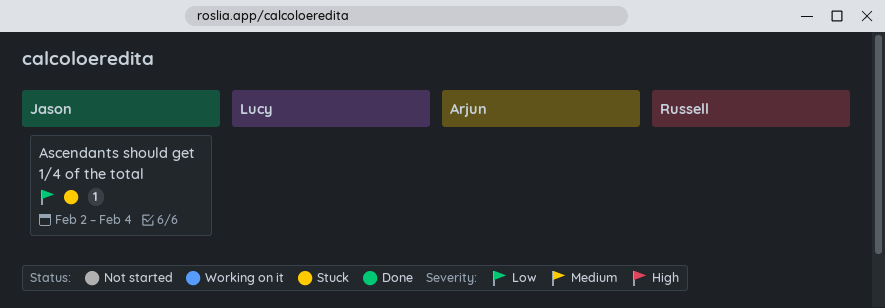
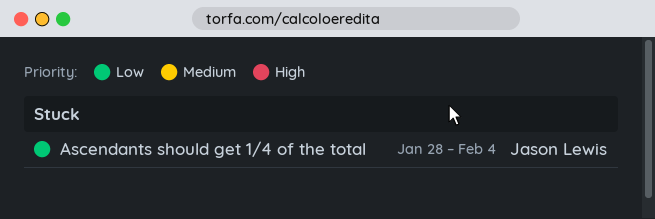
Ascendants should get 1/4 of the total, start: Feb 2 -> Jan 28

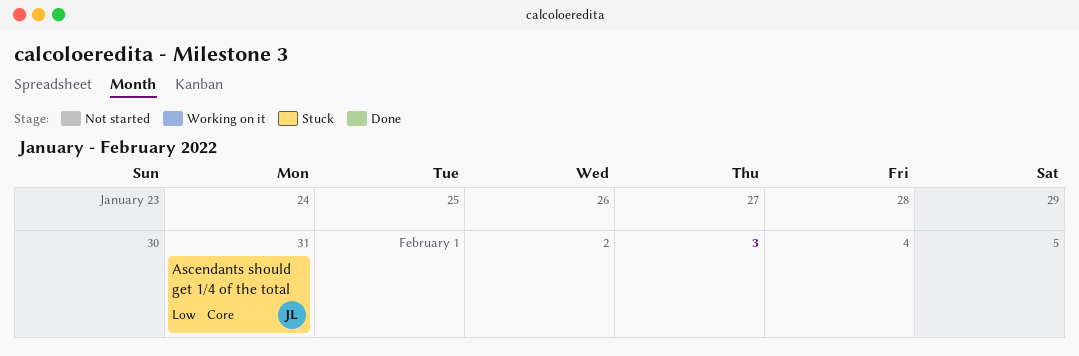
Ascendants should get 1/4 of the total, due: Feb 4 -> Jan 31

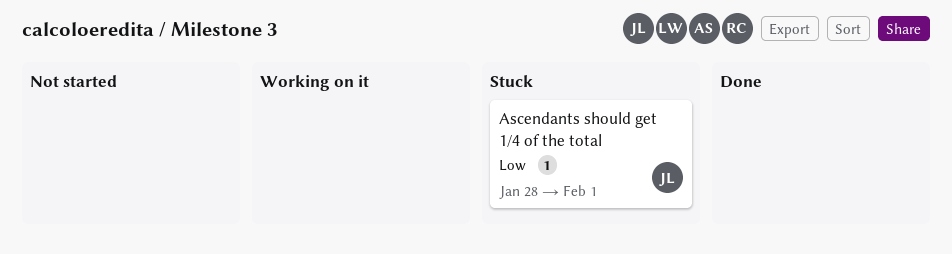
Ascendants should get 1/4 of the total, due: Jan 31 -> Feb 1

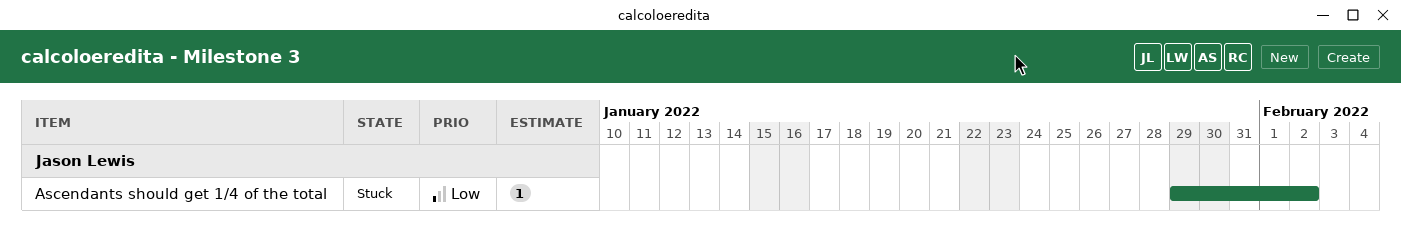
Ascendants should get 1/4 of the total, start: Jan 28 -> Jan 29
Ascendants should get 1/4 of the total, due: Feb 1 -> Feb 2

